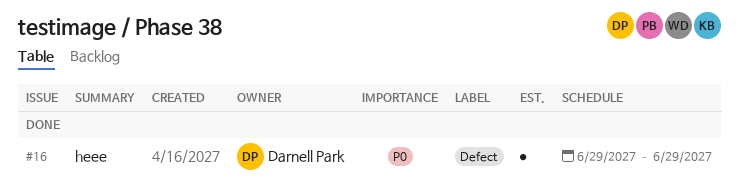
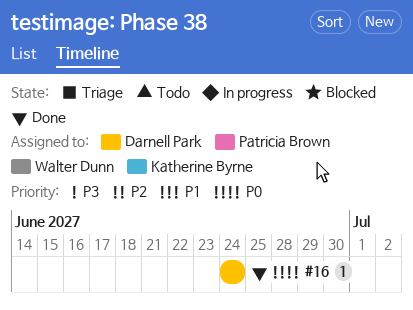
#16, start: Jun 29 -> Jun 24
#16, due: Jun 29 -> Jun 24

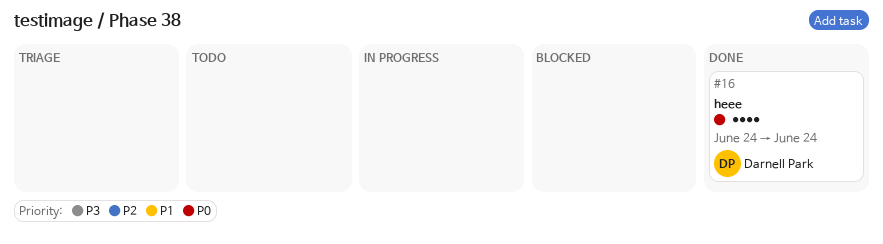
#16, estimate: 1 -> 4

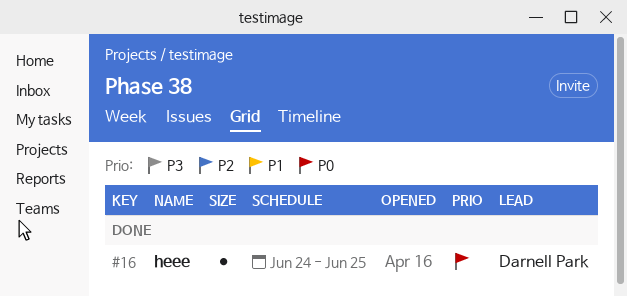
#16, estimate: 4 -> 1
#16, due: Jun 24 -> Jun 25

